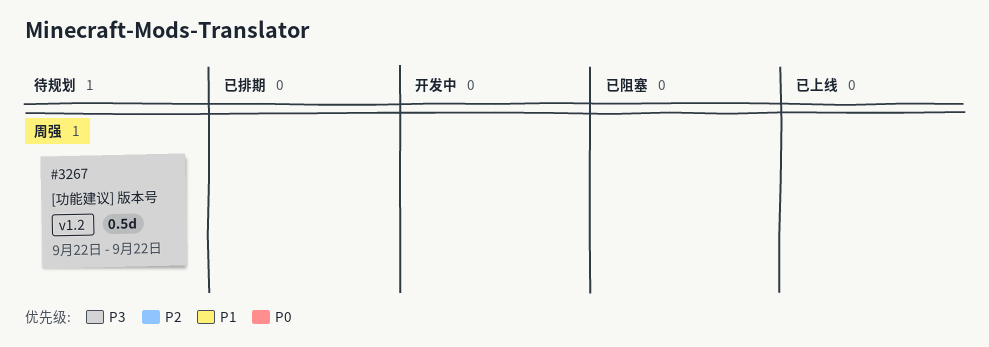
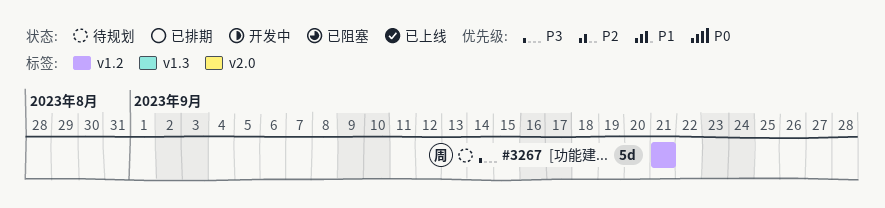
#3267, estimate: 0.5d -> 5d
#3267, start: Sep 22 -> Sep 21
#3267, due: Sep 22 -> Sep 21

